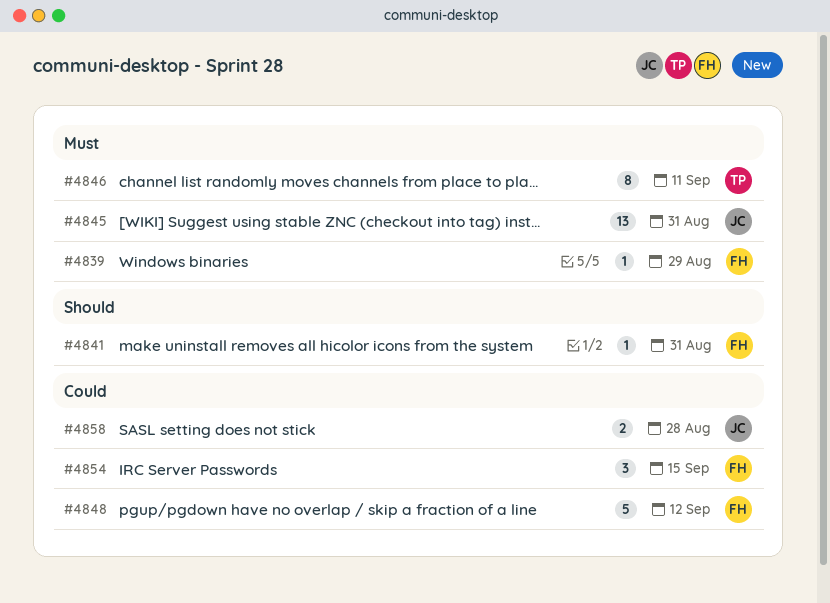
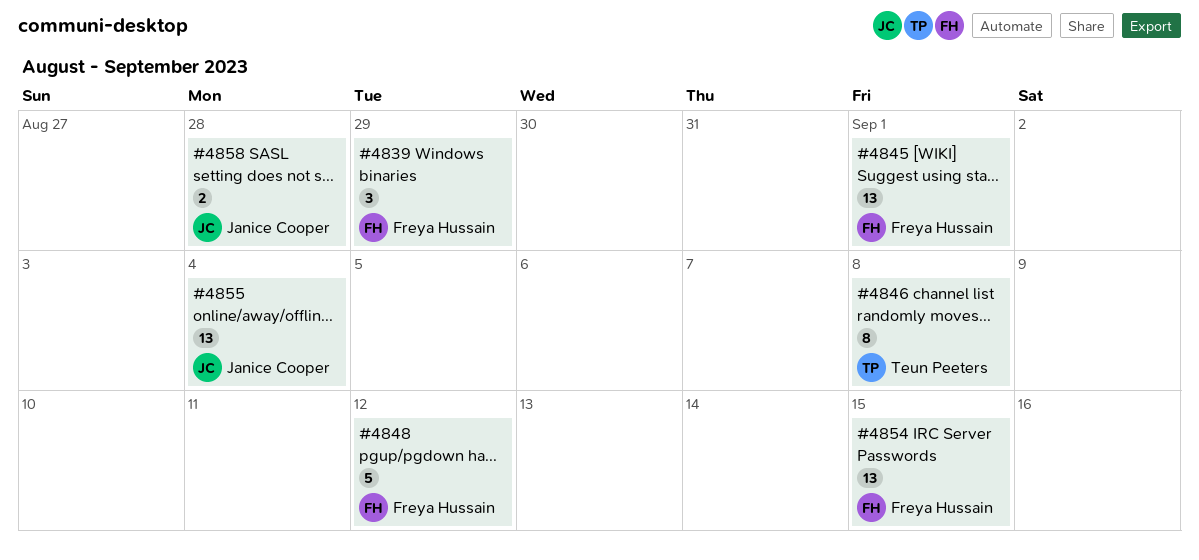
#4839, estimate: 1 -> 3
#4841: present -> none
#4845, owner: Janice Cooper -> Freya Hussain
#4845, due: Aug 31 -> Sep 1
#4846, due: Sep 11 -> Sep 8
#4854, estimate: 3 -> 13
#4855: none -> present

